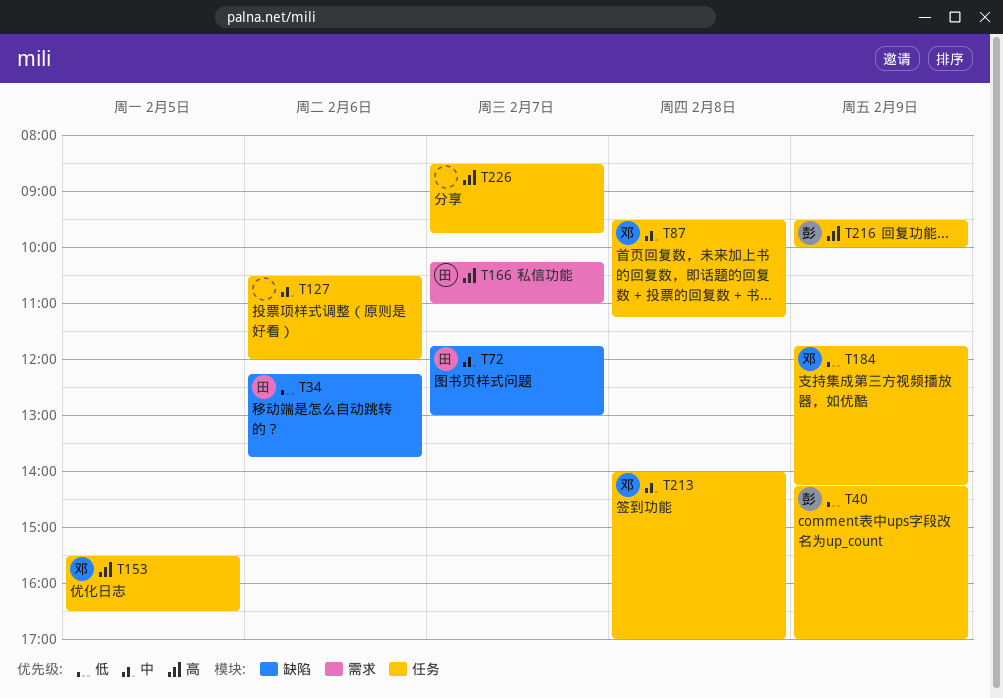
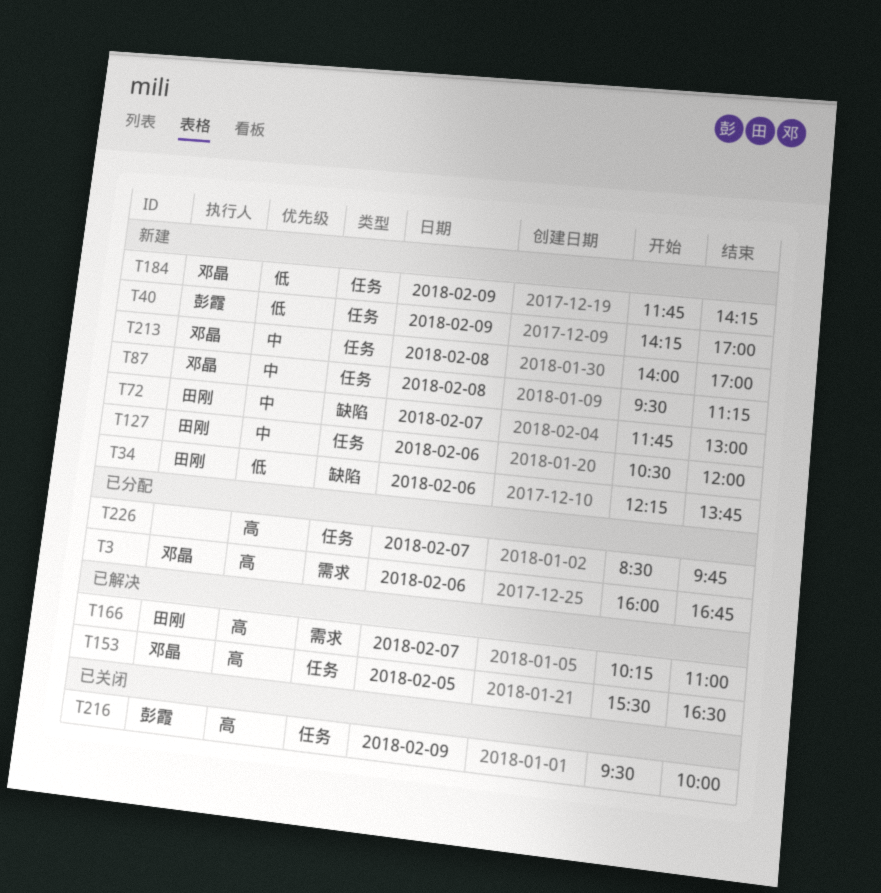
T3: none -> present
T127, owner: none -> 田刚

